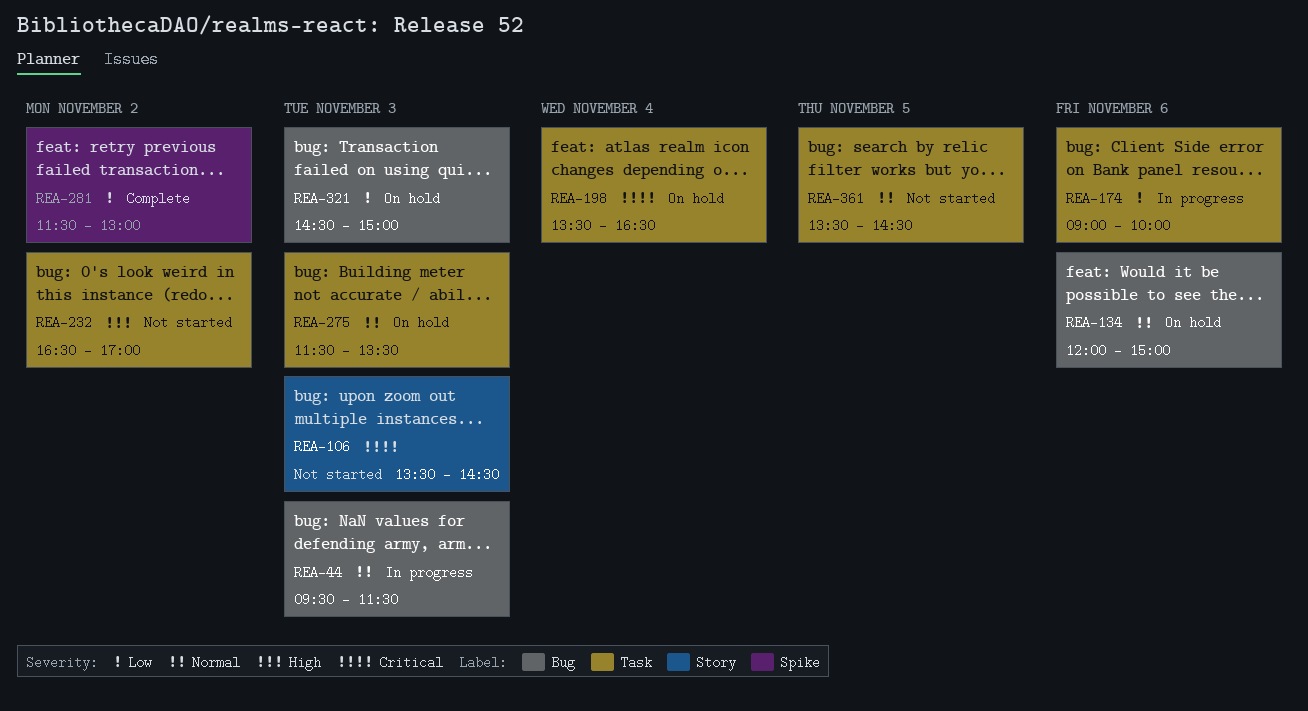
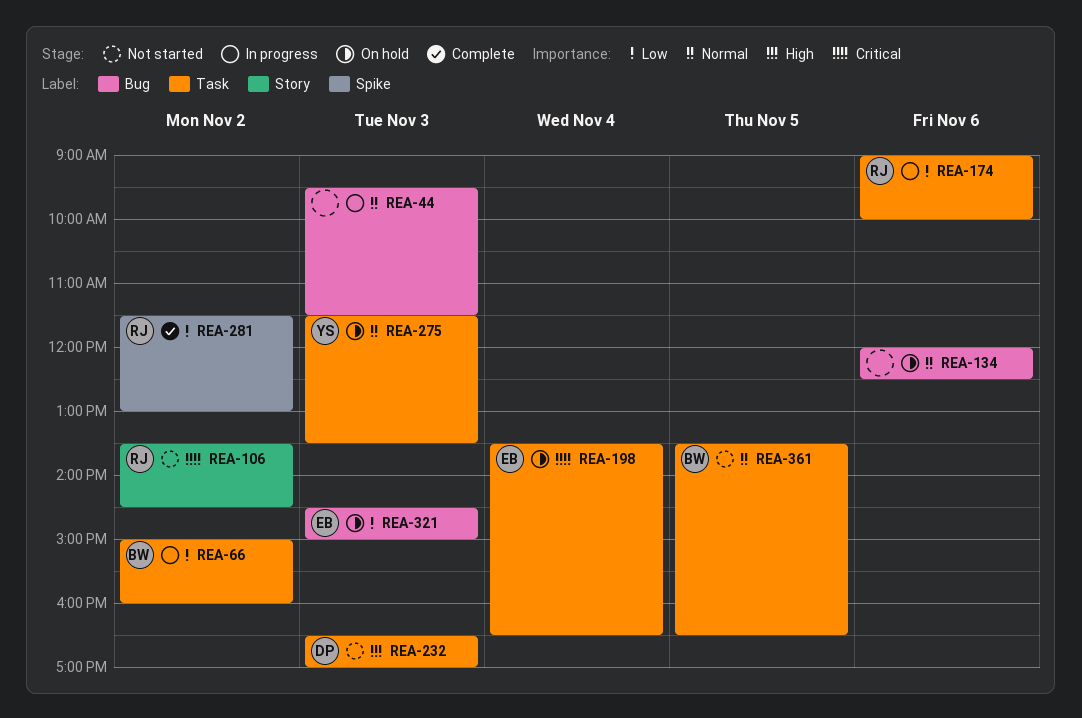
REA-66: none -> present
REA-106, day: Nov 3 -> Nov 2
REA-134, ends: 15:00 -> 12:30
REA-232, day: Nov 2 -> Nov 3
REA-361, ends: 14:30 -> 16:30

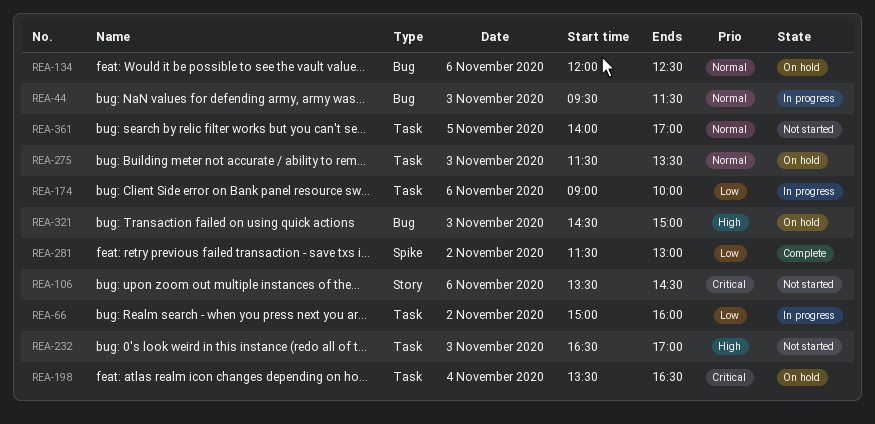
REA-106, day: Nov 2 -> Nov 6
REA-321, priority: Low -> High
REA-361, begins: 13:30 -> 14:00
REA-361, ends: 16:30 -> 17:00

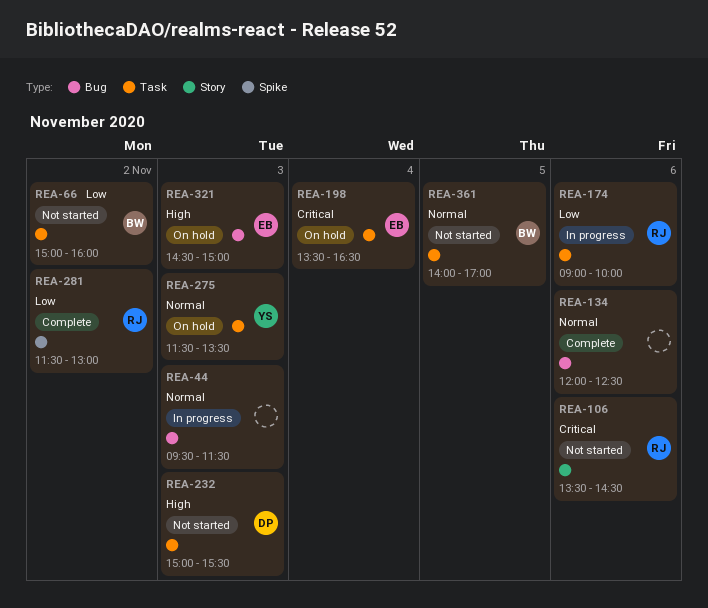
REA-66, status: In progress -> Not started
REA-134, status: On hold -> Complete
REA-232, begins: 16:30 -> 15:00
REA-232, ends: 17:00 -> 15:30

